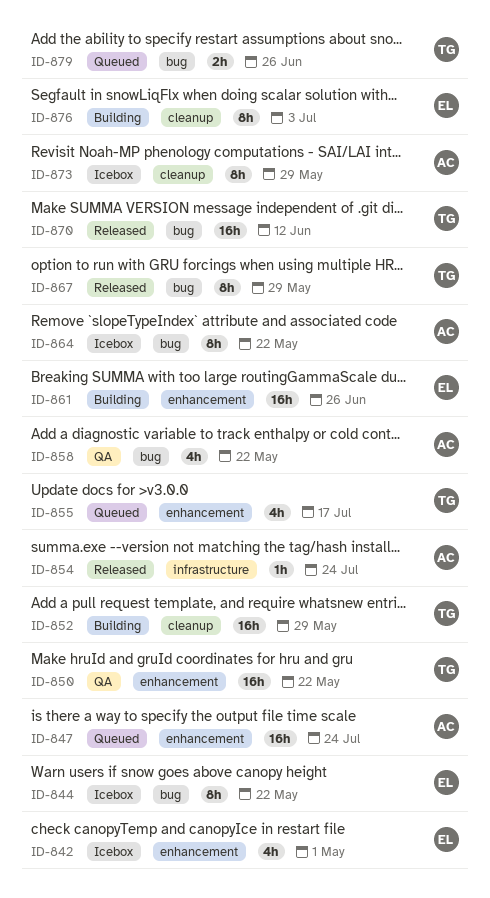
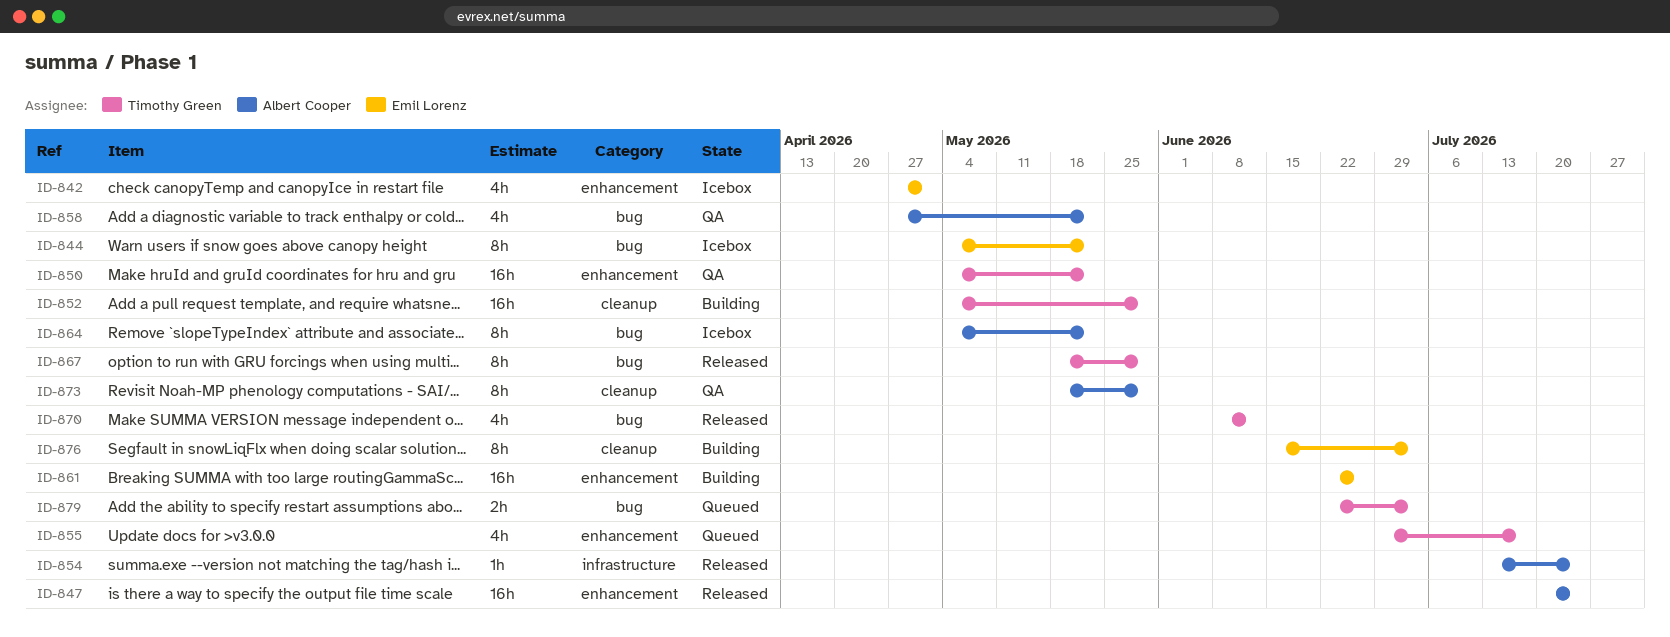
ID-847, status: Queued -> Released
ID-870, estimate: 16h -> 4h
ID-873, status: Icebox -> QA
ID-879, due: Jun 26 -> Jul 3

